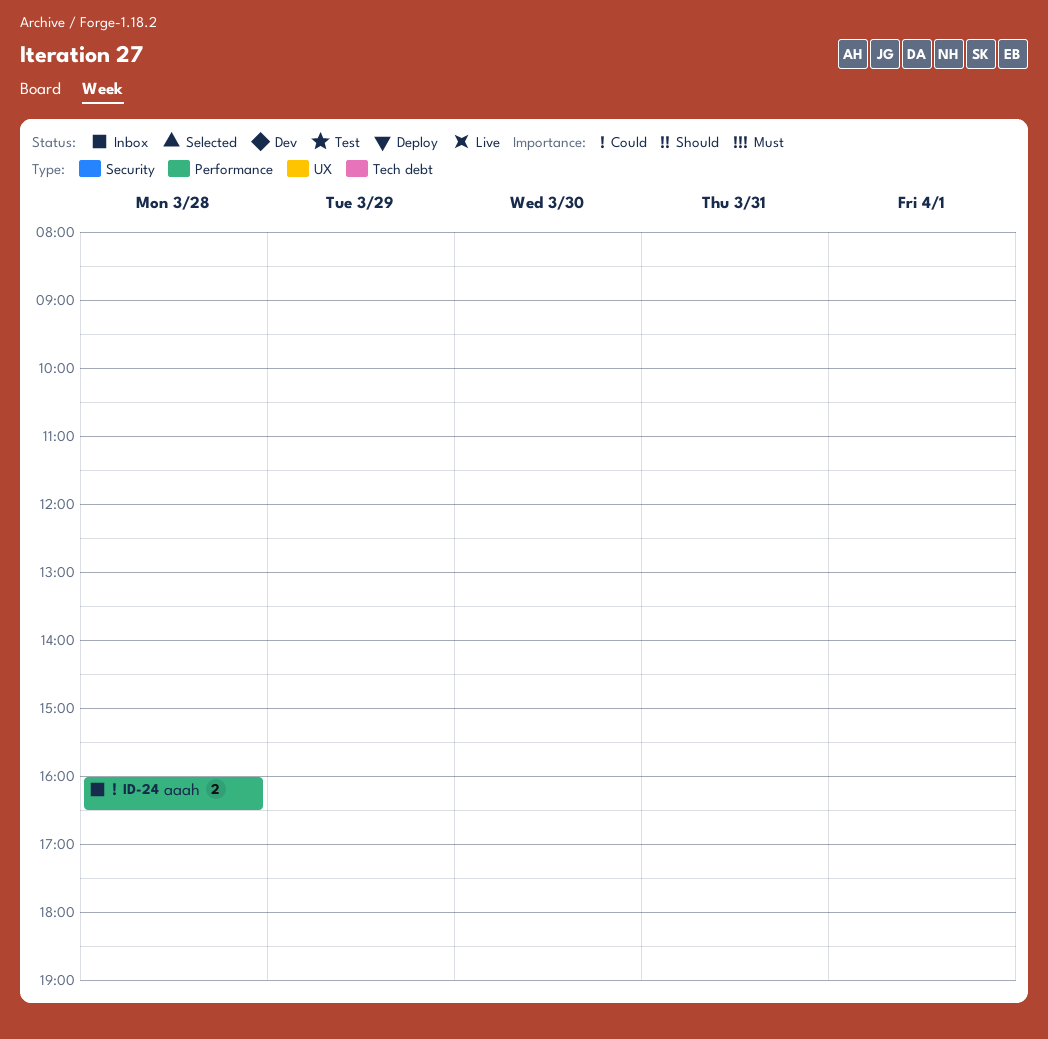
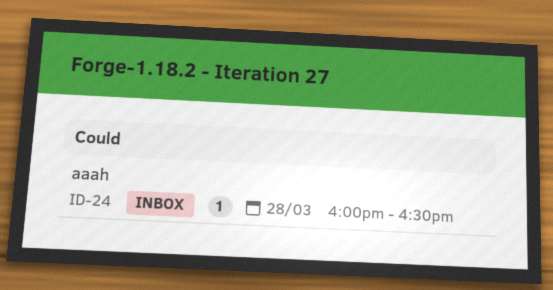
ID-24, estimate: 2 -> 1

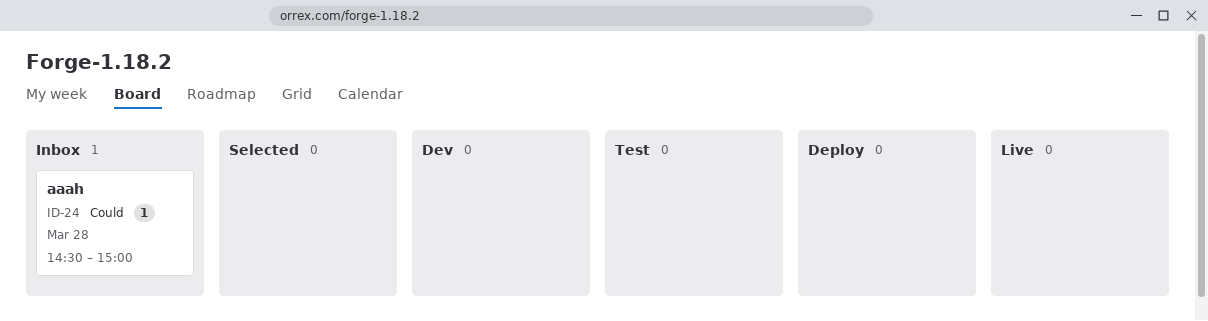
ID-24, begins: 16:00 -> 14:30
ID-24, ends: 16:30 -> 15:00

